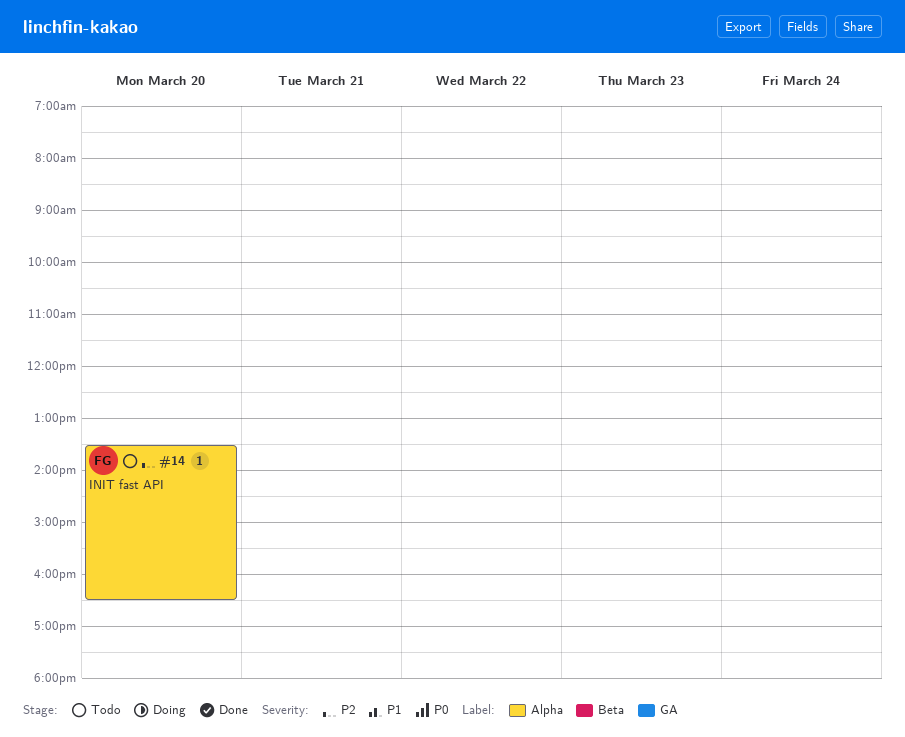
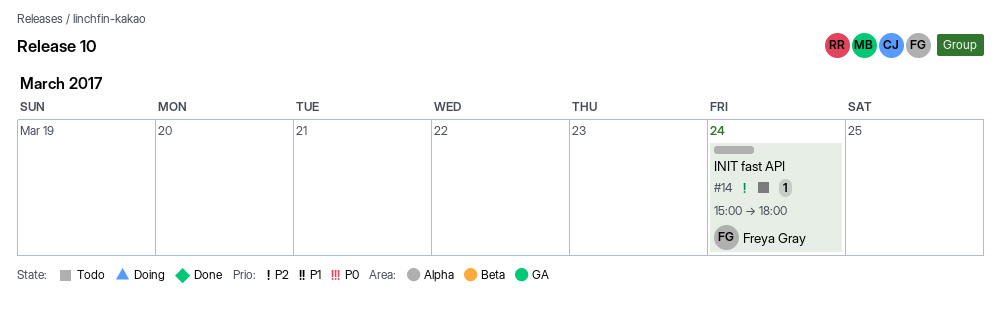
#14, day: Mar 20 -> Mar 24
#14, begins: 13:30 -> 15:00
#14, ends: 16:30 -> 18:00

